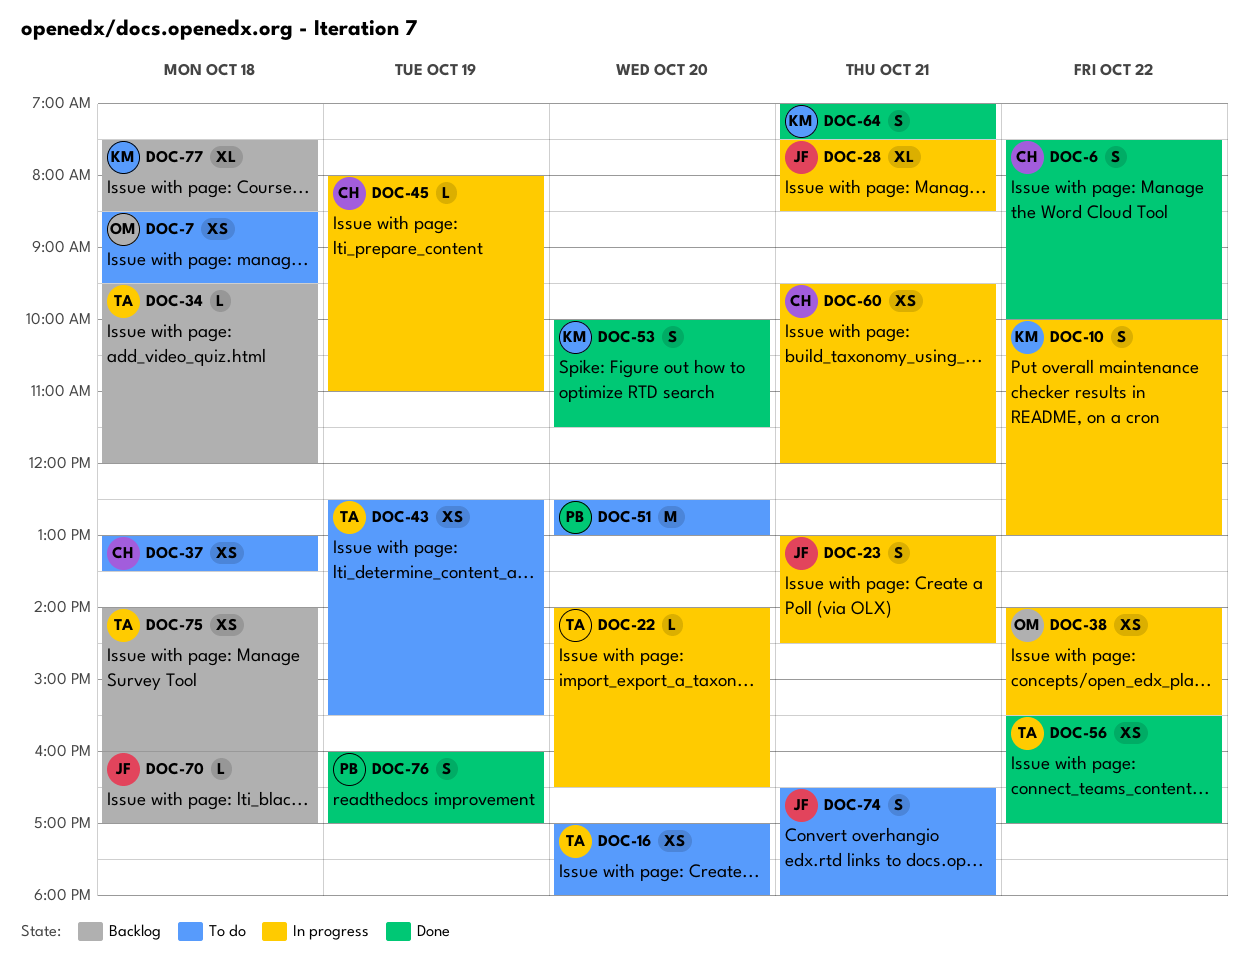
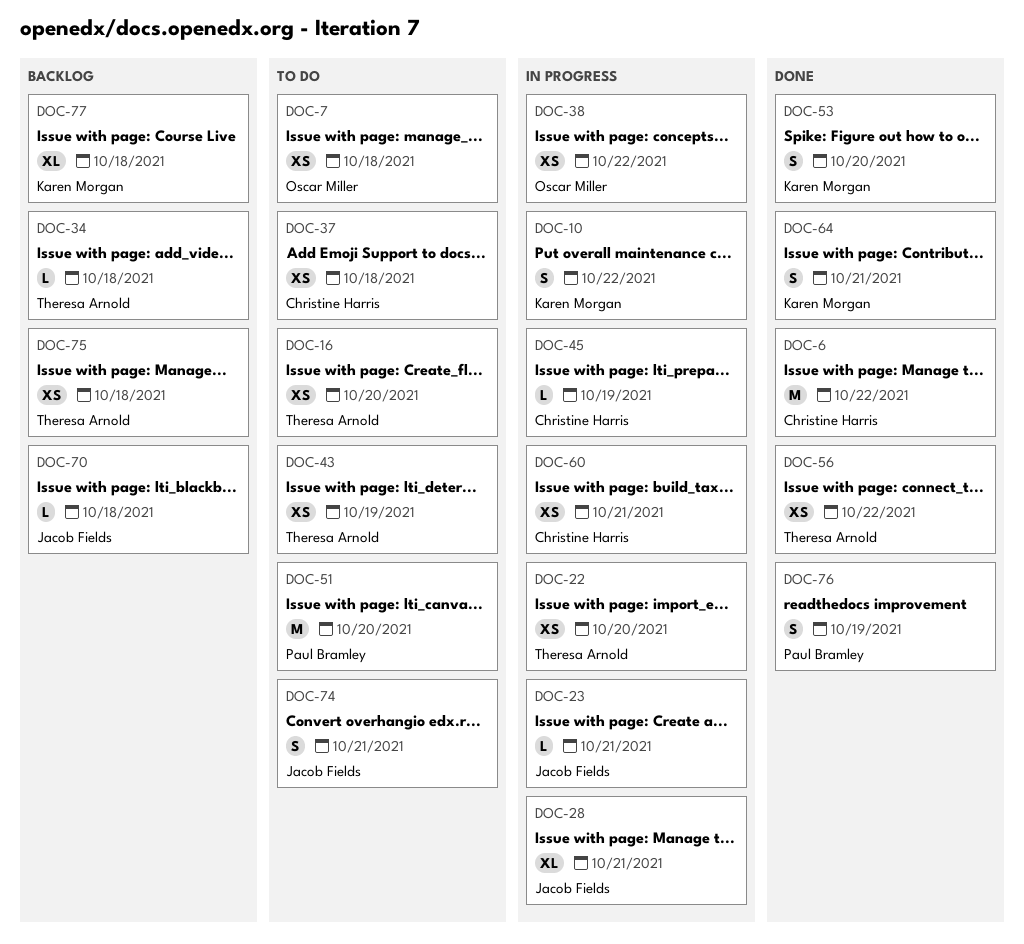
DOC-6, estimate: S -> M
DOC-22, estimate: L -> XS
DOC-23, estimate: S -> L

